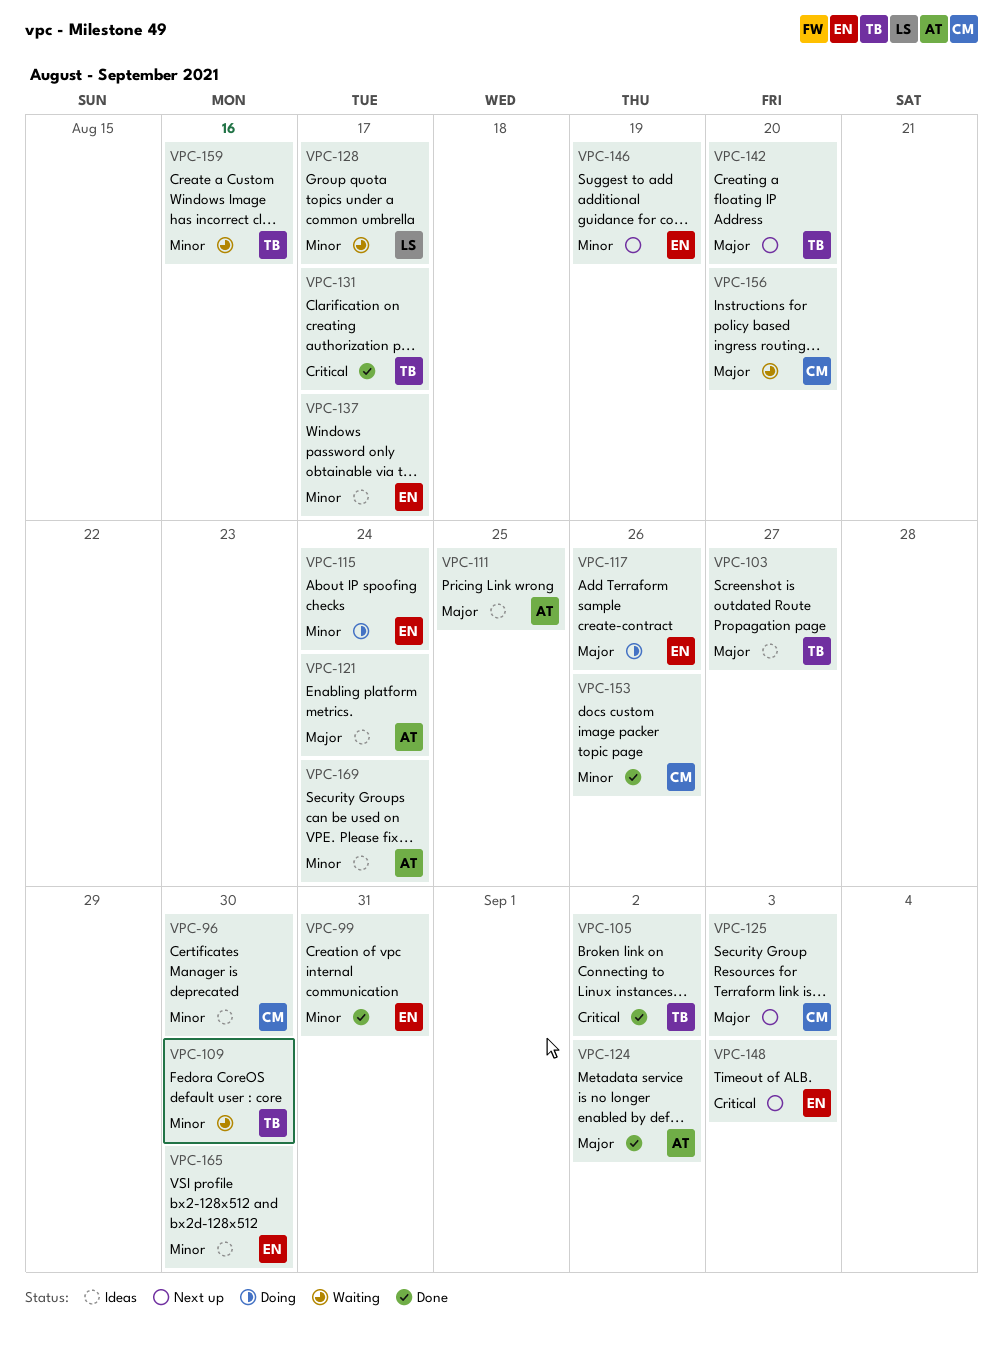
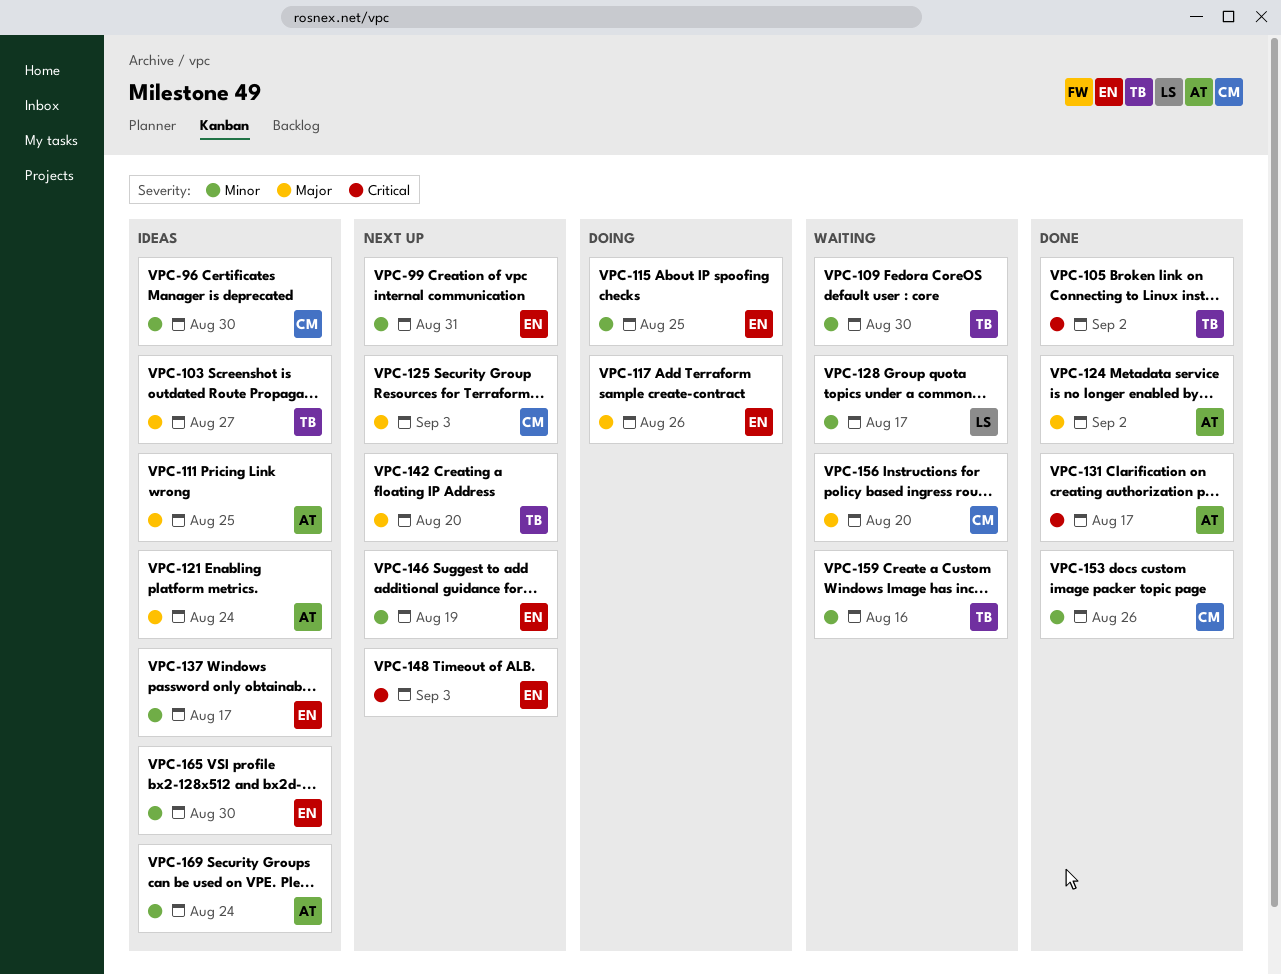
VPC-99, status: Done -> Next up
VPC-115, due: Aug 24 -> Aug 25
VPC-131, owner: TB -> AT

